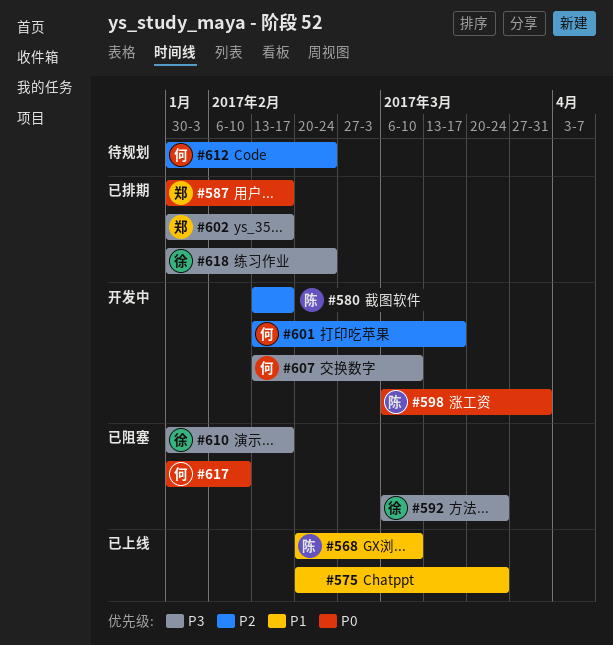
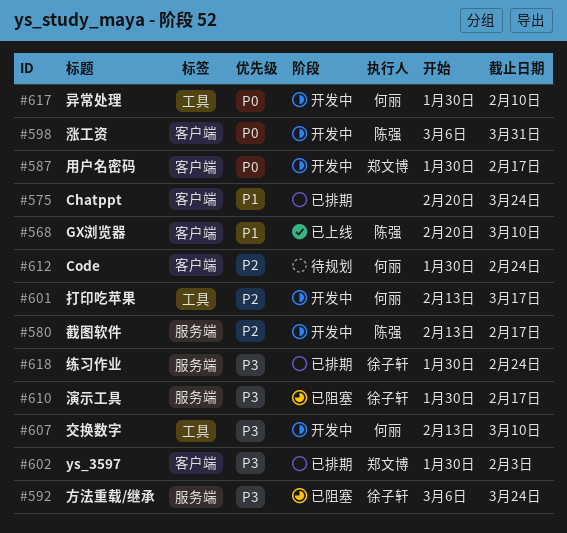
#575, status: 已上线 -> 已排期
#587, status: 已排期 -> 开发中
#602, due: Feb 17 -> Feb 3
#617, status: 已阻塞 -> 开发中

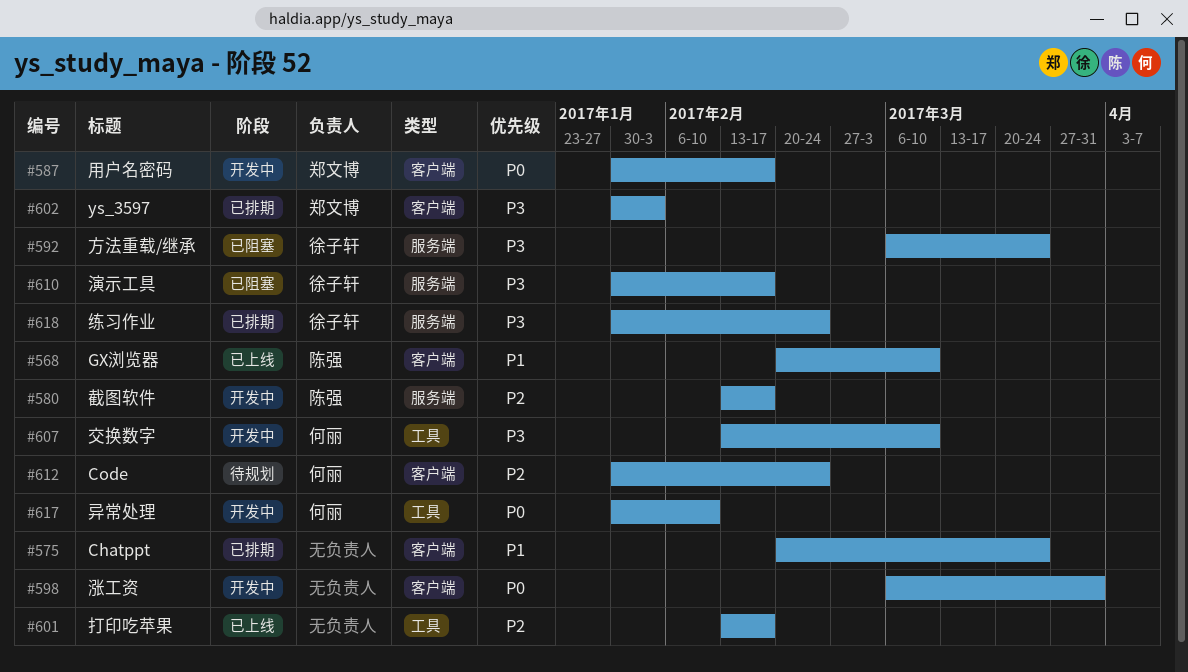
#598, owner: 陈强 -> none
#601, status: 开发中 -> 已上线
#601, owner: 何丽 -> none
#601, due: Mar 17 -> Feb 17

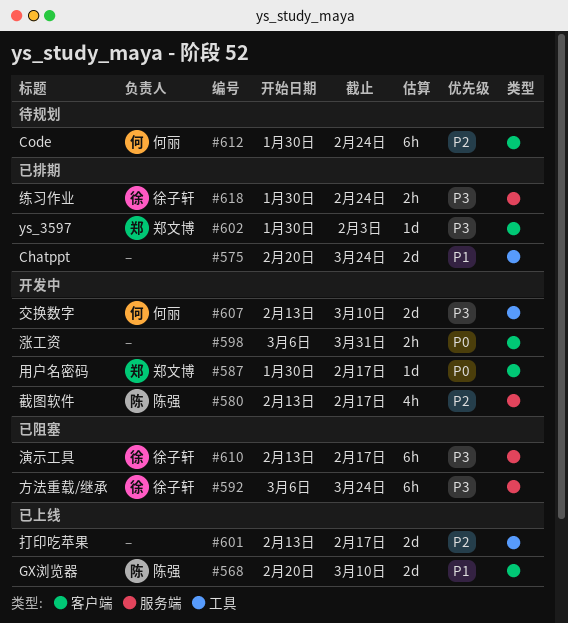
#575, label: 客户端 -> 工具
#610, start: Jan 30 -> Feb 13
#617: present -> none

